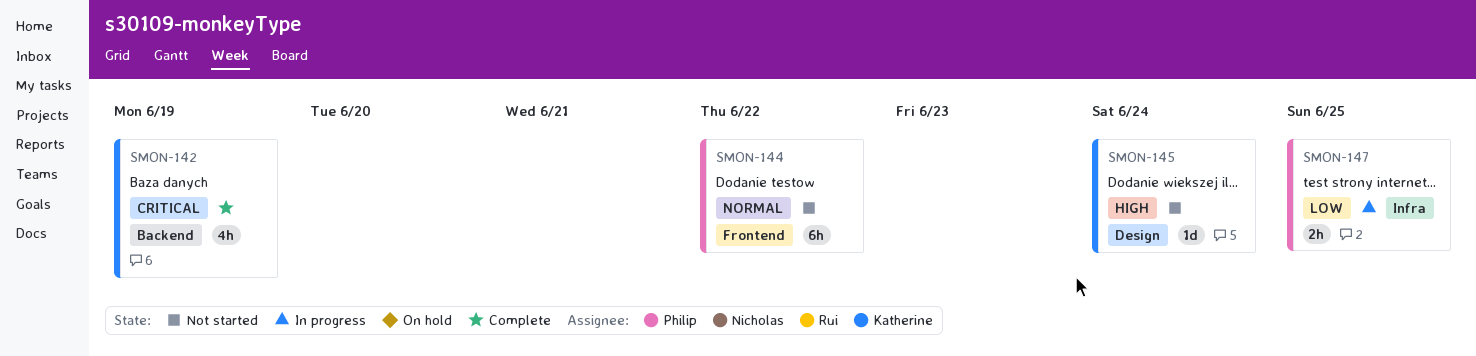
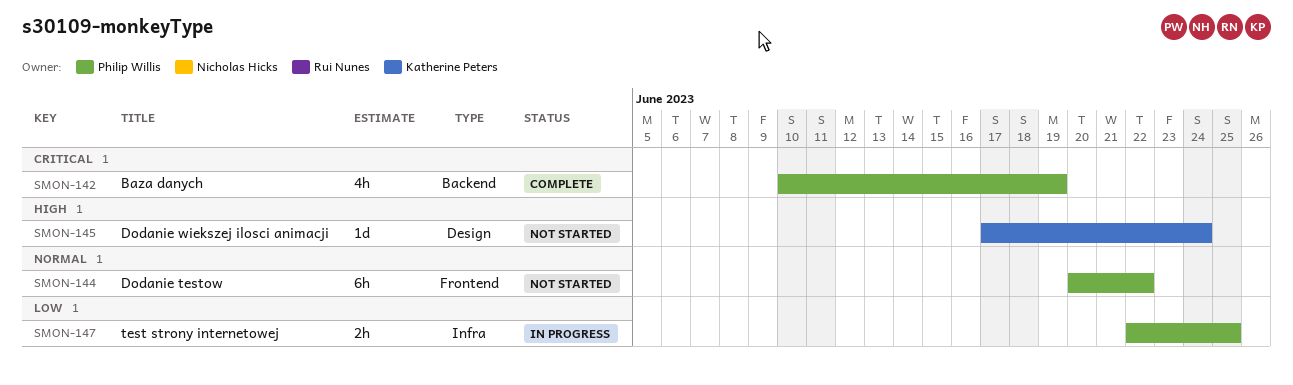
SMON-142, owner: Katherine Peters -> Philip Willis

